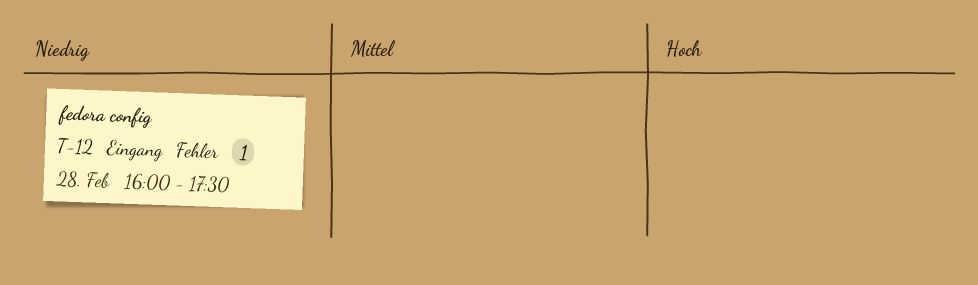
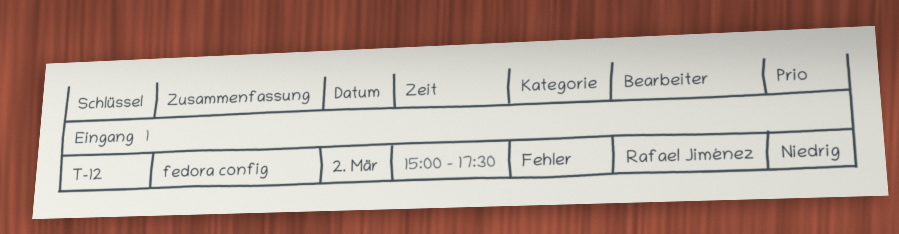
T-12, day: Feb 28 -> Mar 2
T-12, begins: 16:00 -> 15:00

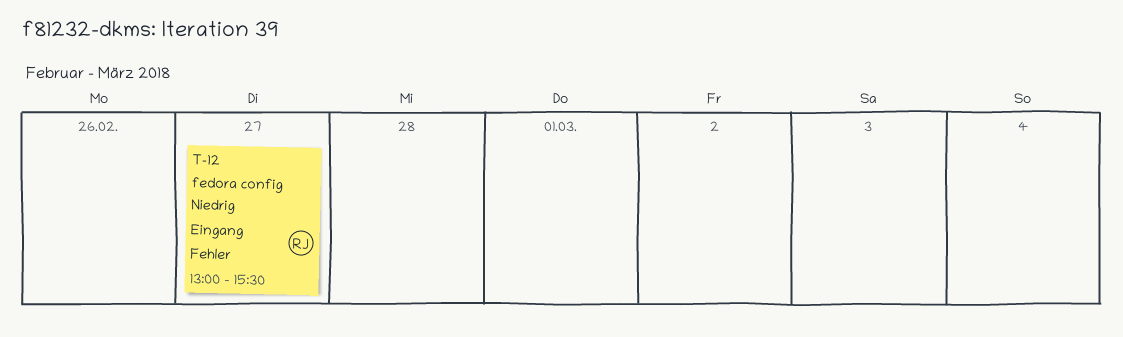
T-12, day: Mar 2 -> Feb 27
T-12, begins: 15:00 -> 13:00
T-12, ends: 17:30 -> 15:30

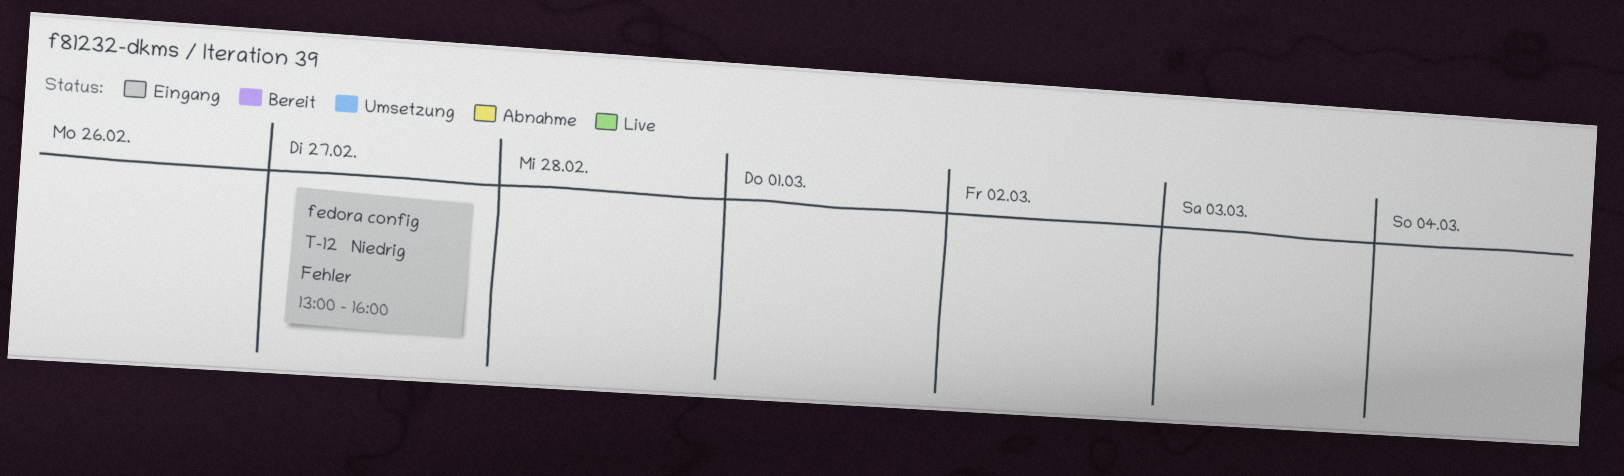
T-12, ends: 15:30 -> 16:00

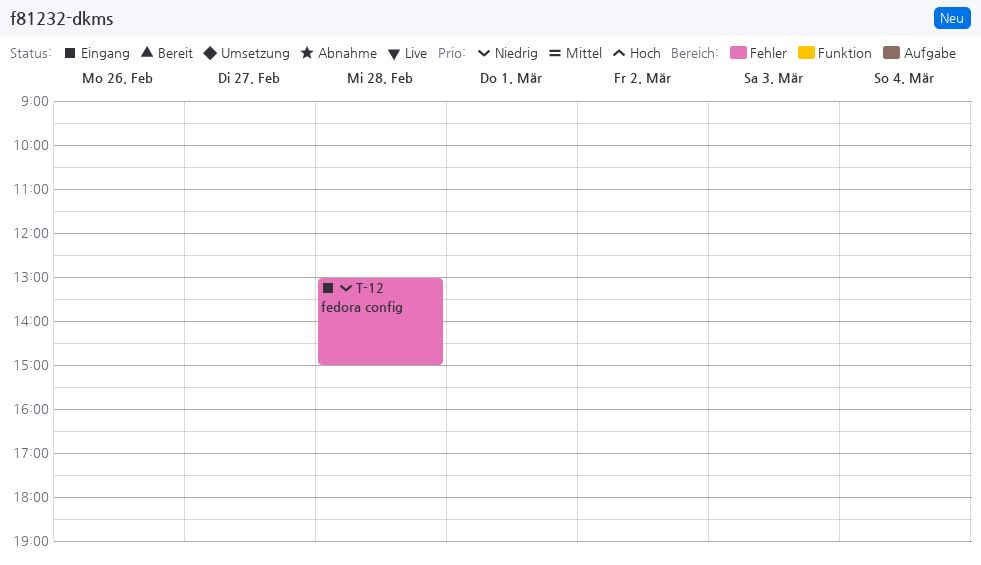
T-12, day: Feb 27 -> Feb 28
T-12, ends: 16:00 -> 15:00

